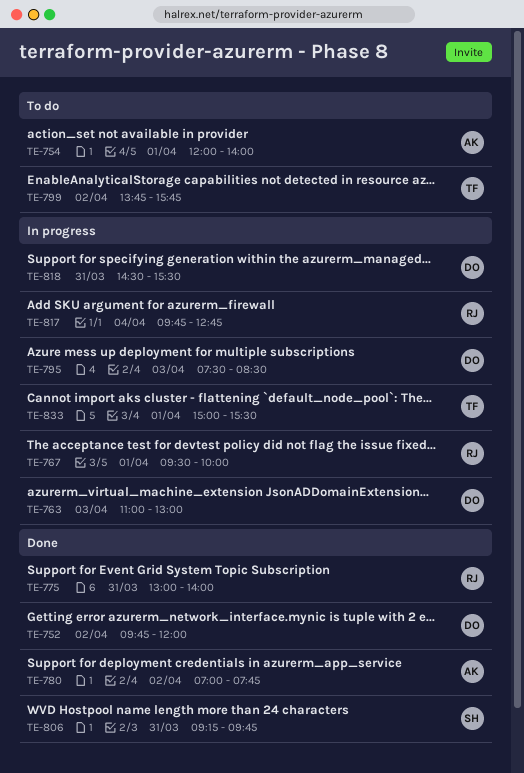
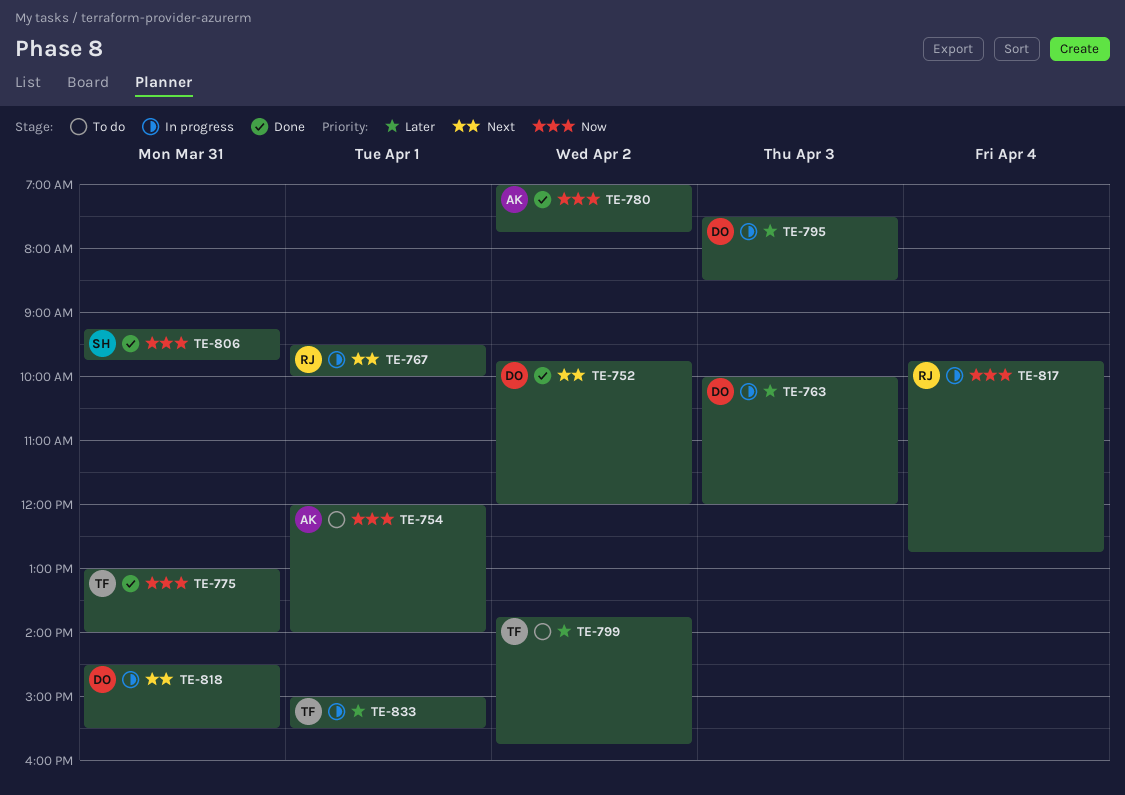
TE-763, begins: 11:00 -> 10:00
TE-763, ends: 13:00 -> 12:00
TE-775, owner: RJ -> TF

